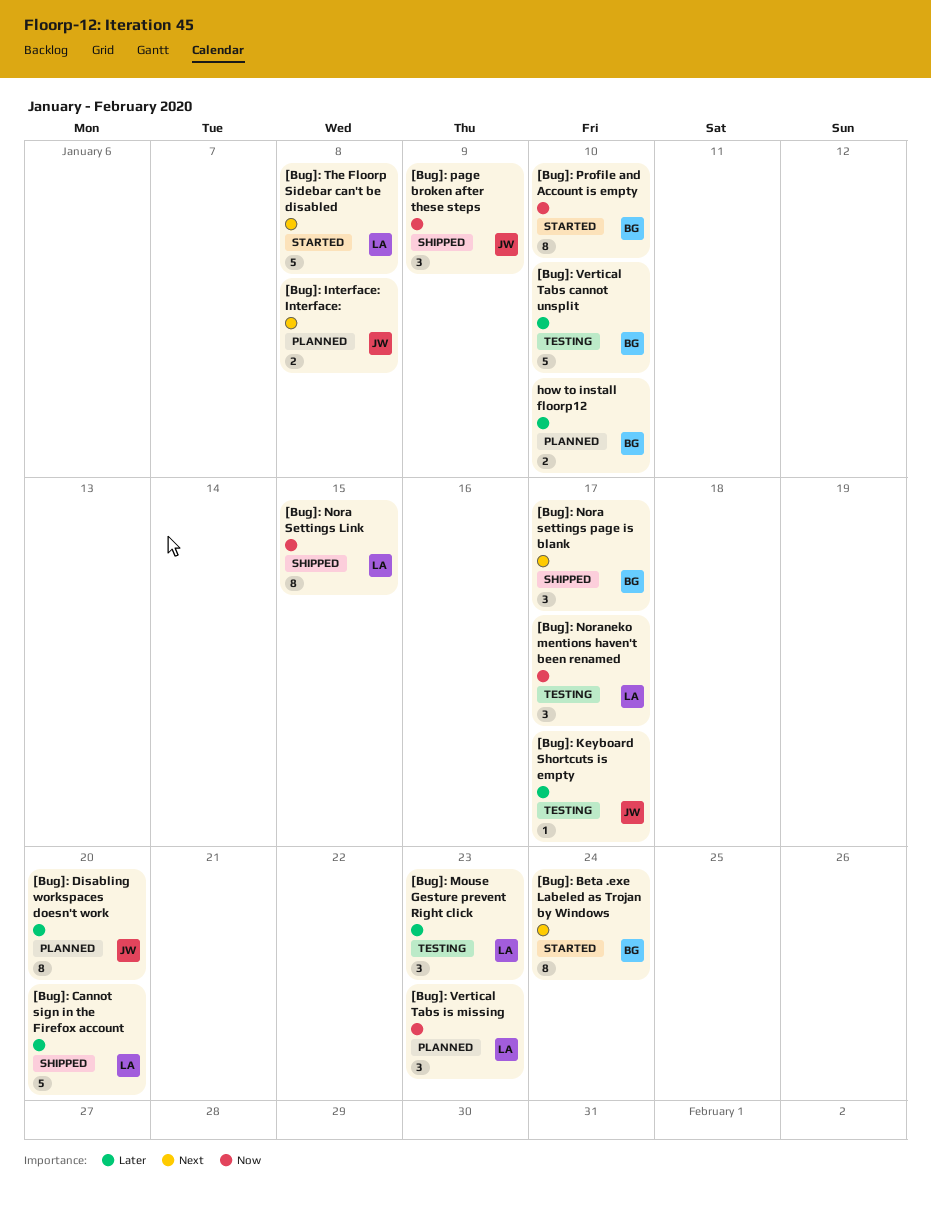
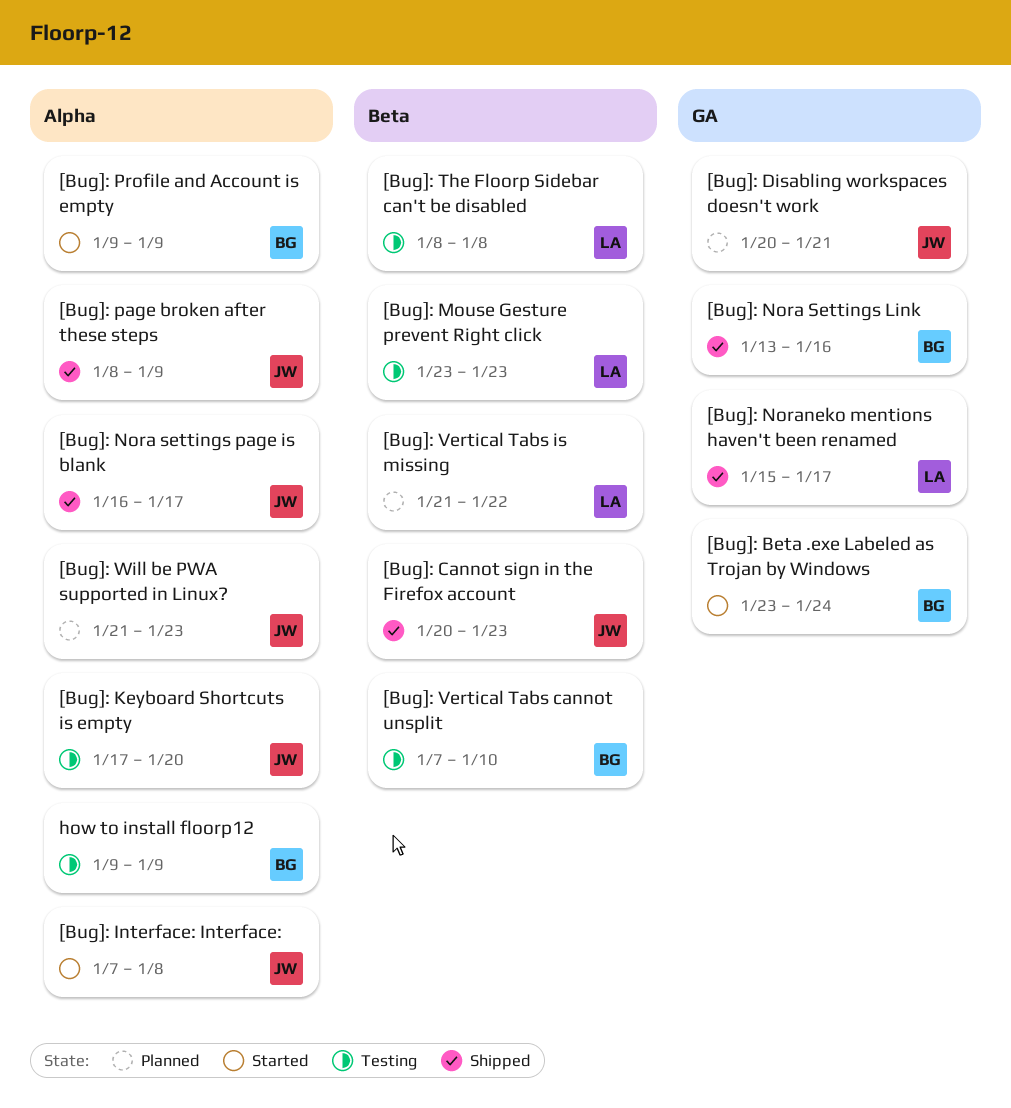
[Bug]: Cannot sign in the Firefox account, owner: LA -> JW
[Bug]: Cannot sign in the Firefox account, due: Jan 20 -> Jan 23
[Bug]: Disabling workspaces doesn't work, due: Jan 20 -> Jan 21
[Bug]: Interface: Interface:, status: Planned -> Started
[Bug]: Keyboard Shortcuts is empty, due: Jan 17 -> Jan 20
[Bug]: Nora Settings Link, owner: LA -> BG
[Bug]: Nora Settings Link, due: Jan 15 -> Jan 16
[Bug]: Nora settings page is blank, owner: BG -> JW
[Bug]: Noraneko mentions haven't been renamed, status: Testing -> Shipped
[Bug]: Profile and Account is empty, due: Jan 10 -> Jan 9
[Bug]: The Floorp Sidebar can't be disabled, status: Started -> Testing
[Bug]: Vertical Tabs is missing, due: Jan 23 -> Jan 22
[Bug]: Will be PWA supported in Linux?: none -> present
how to install floorp12, status: Planned -> Testing
how to install floorp12, due: Jan 10 -> Jan 9

